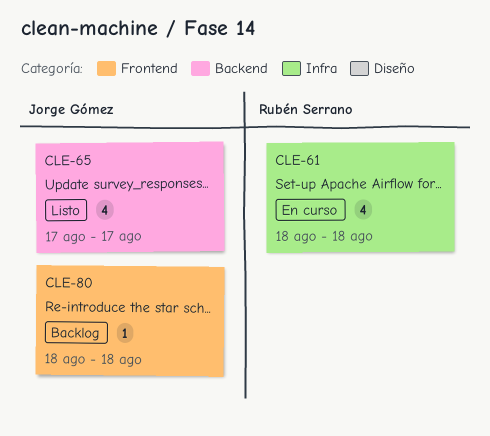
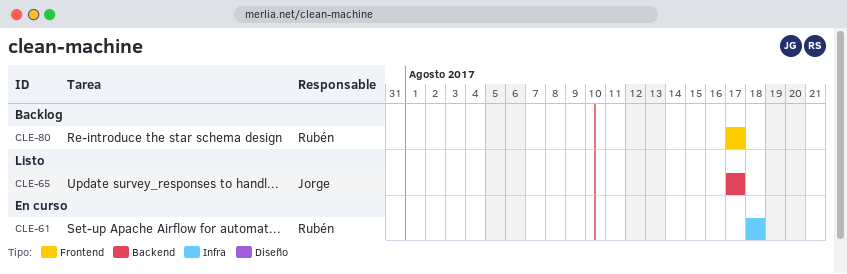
CLE-80, owner: Jorge Gómez -> Rubén Serrano
CLE-80, start: Aug 18 -> Aug 17
CLE-80, due: Aug 18 -> Aug 17

